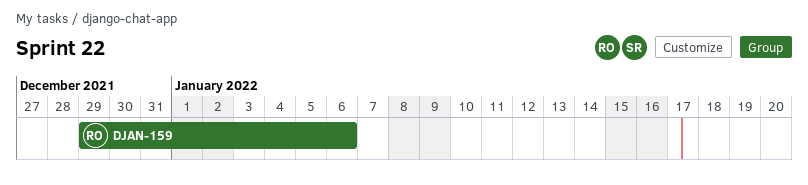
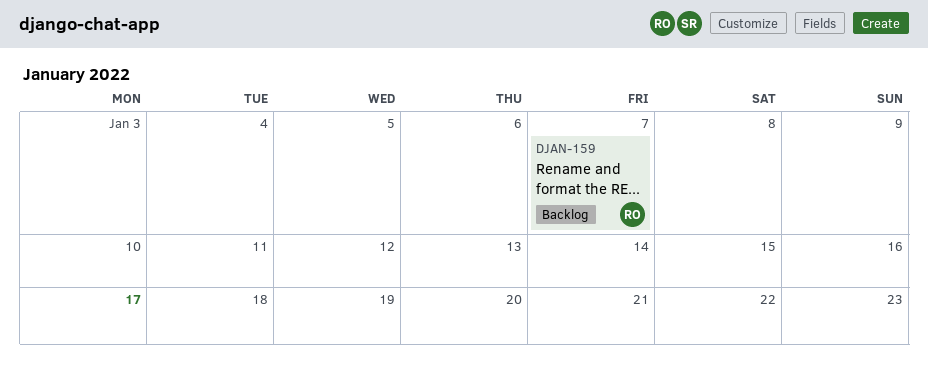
DJAN-159, due: Jan 6 -> Jan 7

